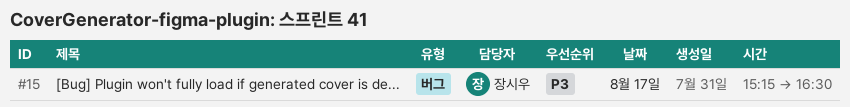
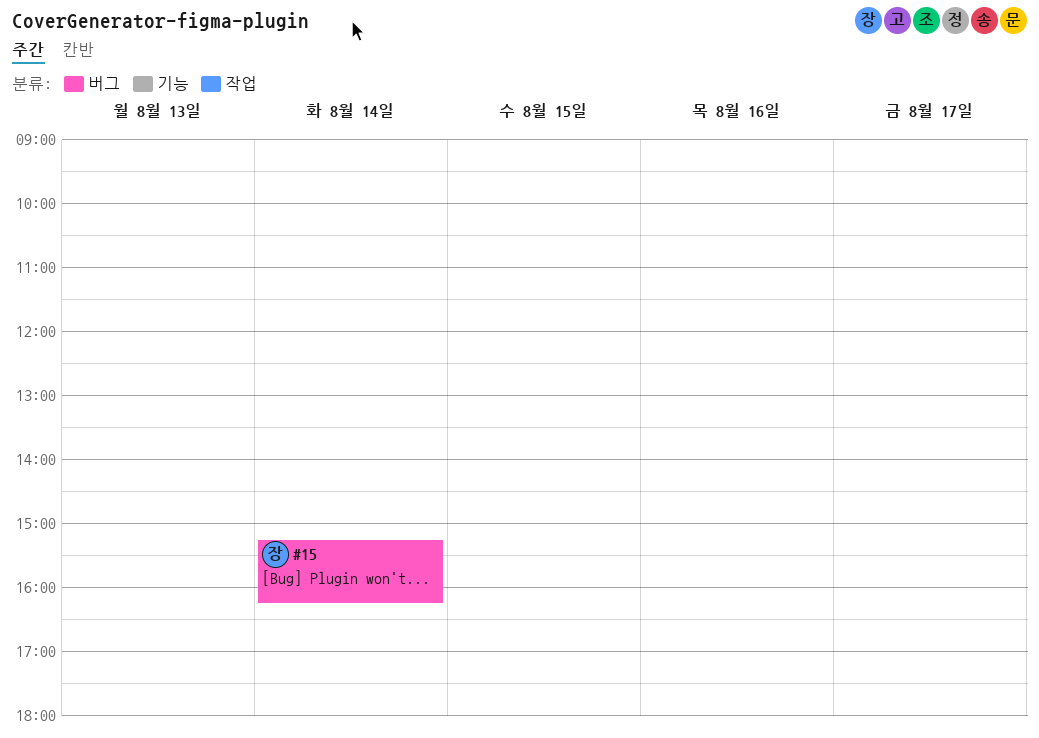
#15, day: Aug 17 -> Aug 14
#15, ends: 16:30 -> 16:15

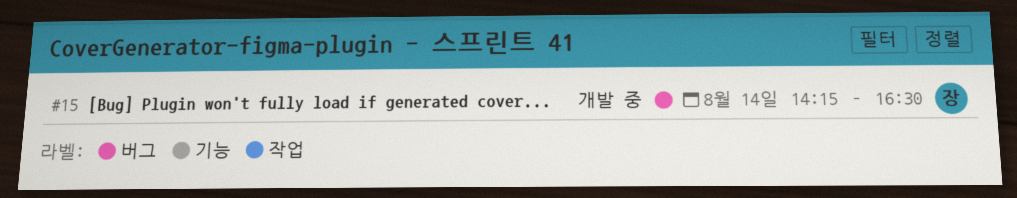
#15, begins: 15:15 -> 14:15
#15, ends: 16:15 -> 16:30

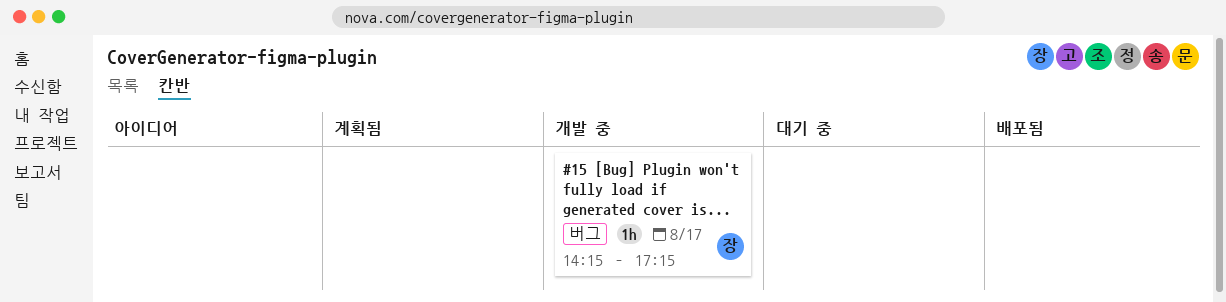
#15, day: Aug 14 -> Aug 17
#15, ends: 16:30 -> 17:15

